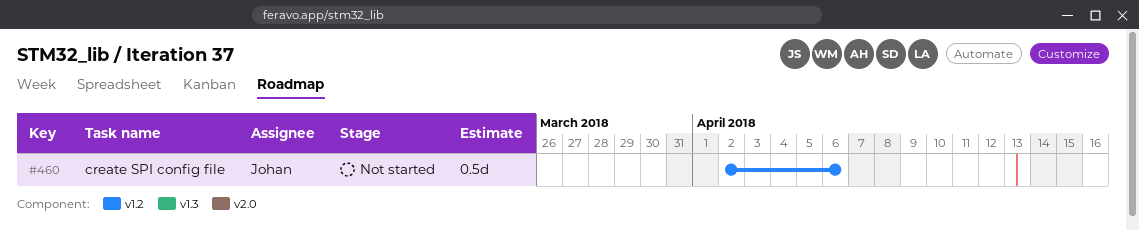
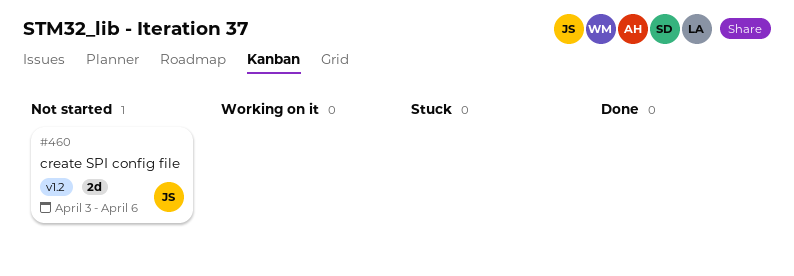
#460, estimate: 0.5d -> 2d
#460, start: Apr 2 -> Apr 3

